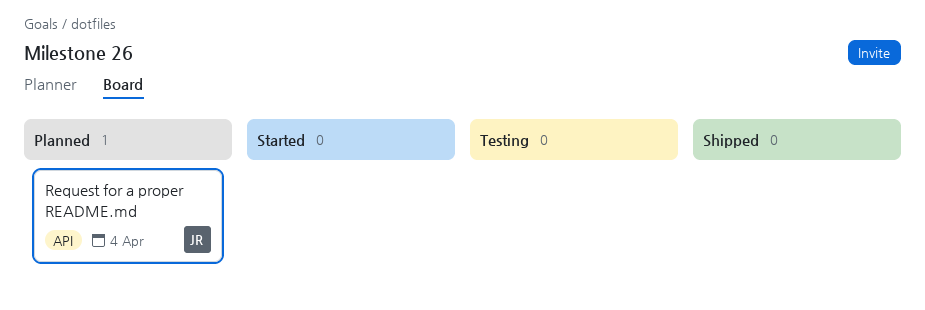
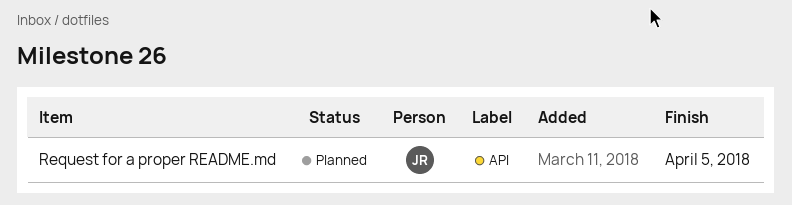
Request for a proper README.md, due: Apr 4 -> Apr 5

